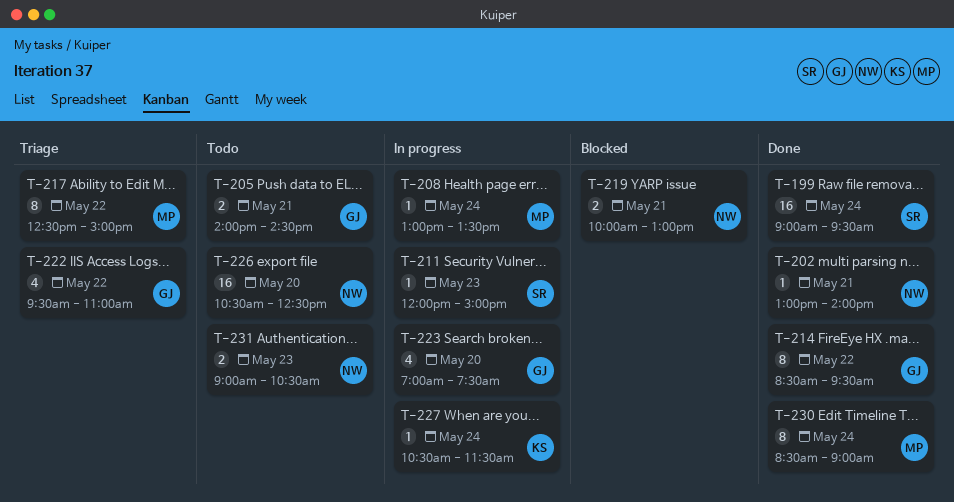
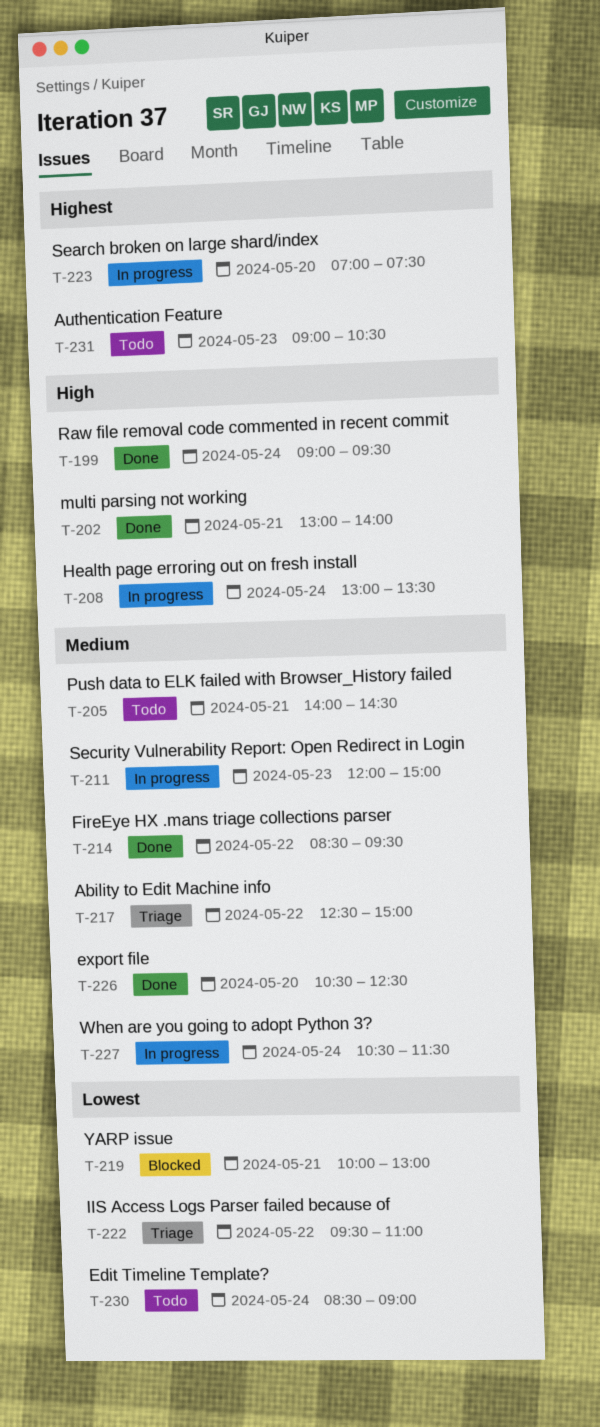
T-226, status: Todo -> Done
T-230, status: Done -> Todo

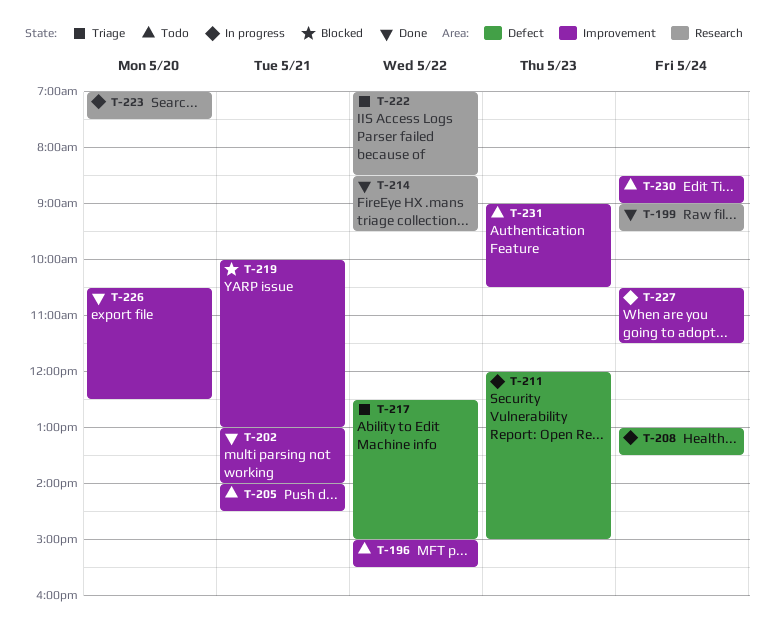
T-196: none -> present
T-222, begins: 09:30 -> 07:00
T-222, ends: 11:00 -> 08:30

